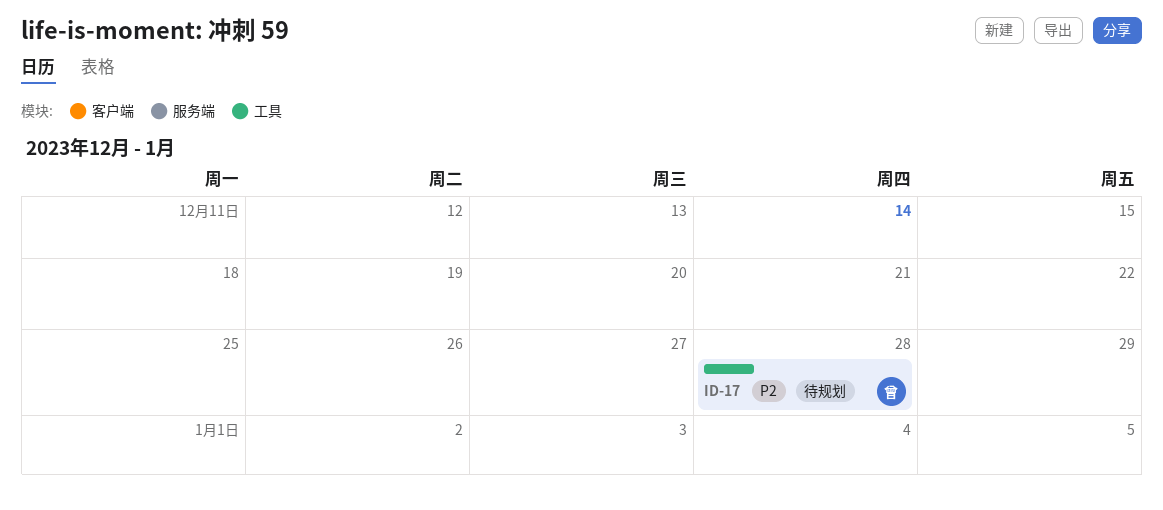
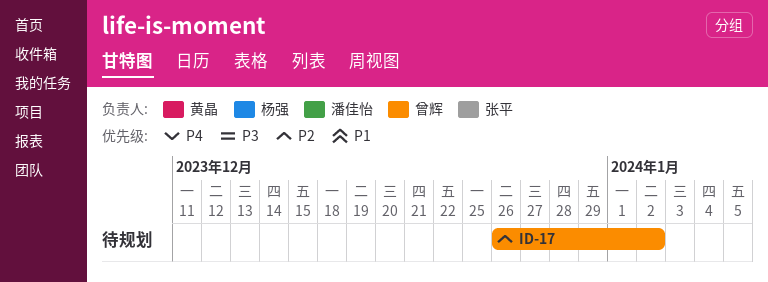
ID-17, due: Dec 28 -> Jan 2

